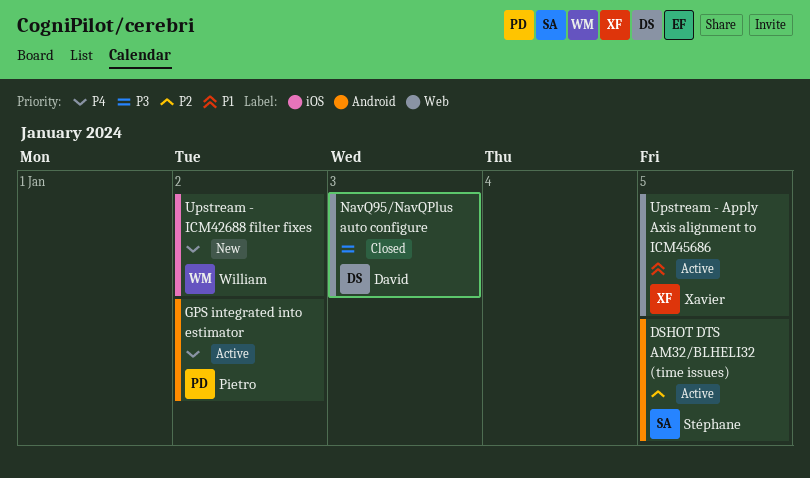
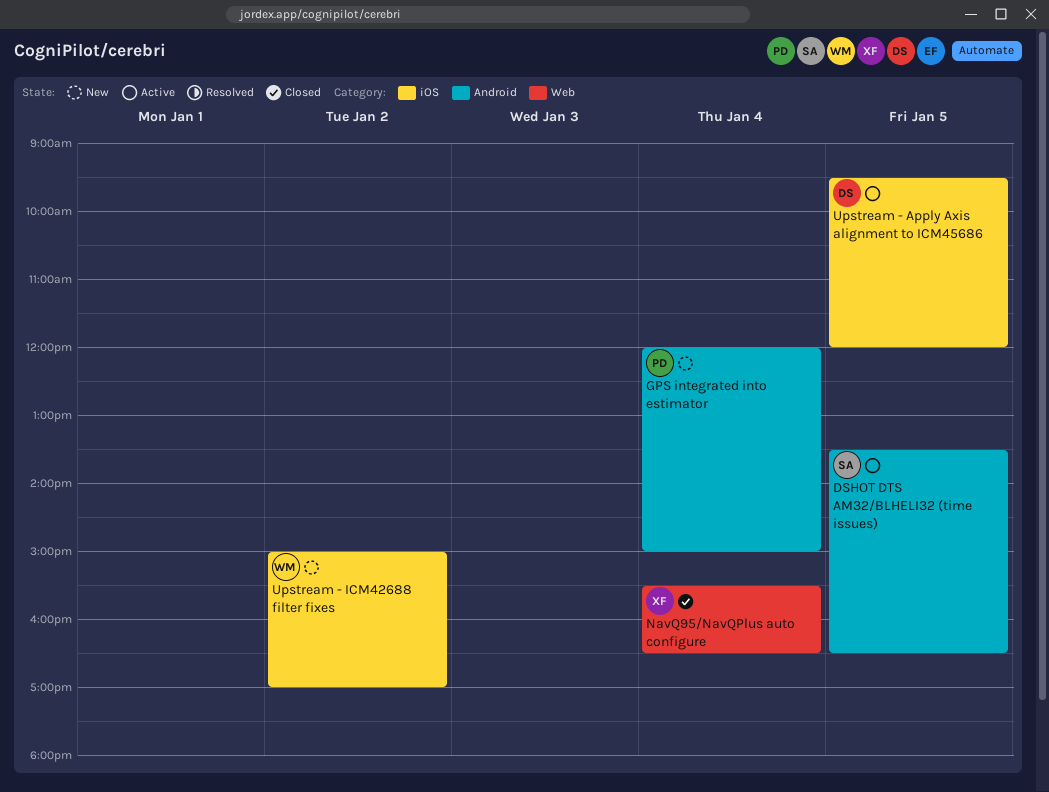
GPS integrated into estimator, status: Active -> New
GPS integrated into estimator, day: Jan 2 -> Jan 4
NavQ95/NavQPlus auto configure, owner: David -> Xavier
NavQ95/NavQPlus auto configure, day: Jan 3 -> Jan 4
Upstream - Apply Axis alignment to ICM45686, owner: Xavier -> David
Upstream - Apply Axis alignment to ICM45686, label: Web -> iOS

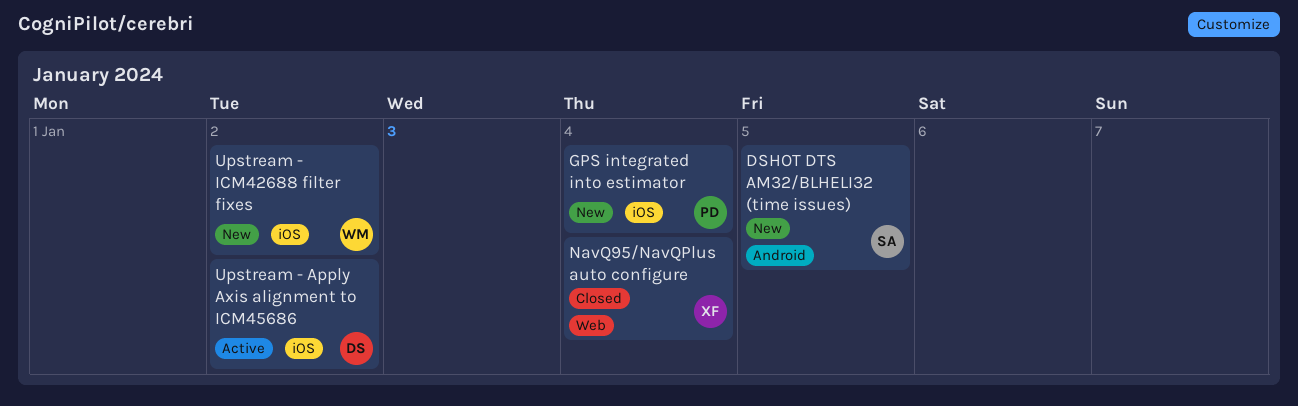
DSHOT DTS AM32/BLHELI32 (time issues), status: Active -> New
GPS integrated into estimator, label: Android -> iOS
Upstream - Apply Axis alignment to ICM45686, day: Jan 5 -> Jan 2

